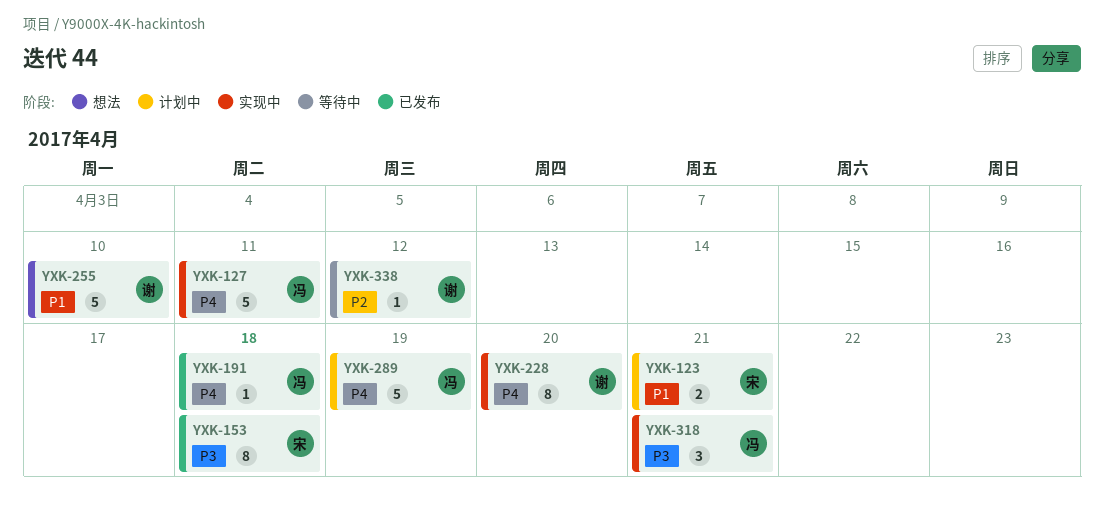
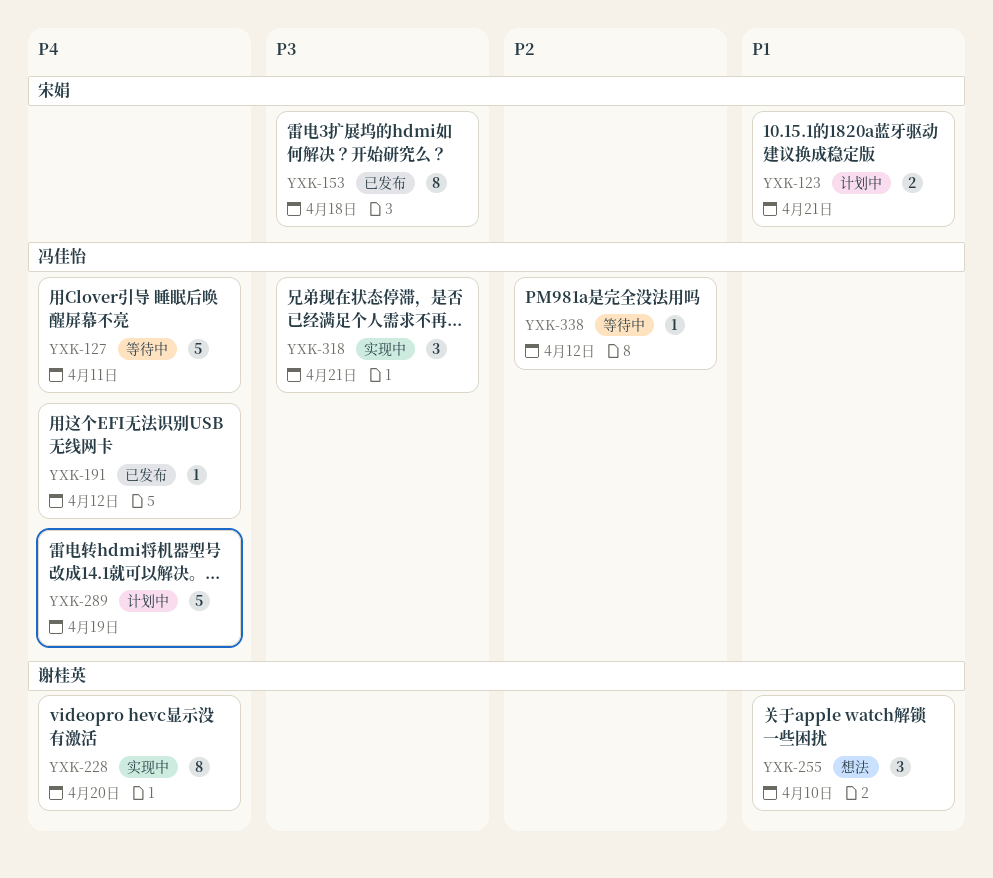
YXK-127, status: 实现中 -> 等待中
YXK-191, due: Apr 18 -> Apr 12
YXK-255, estimate: 5 -> 3
YXK-338, owner: 谢桂英 -> 冯佳怡

